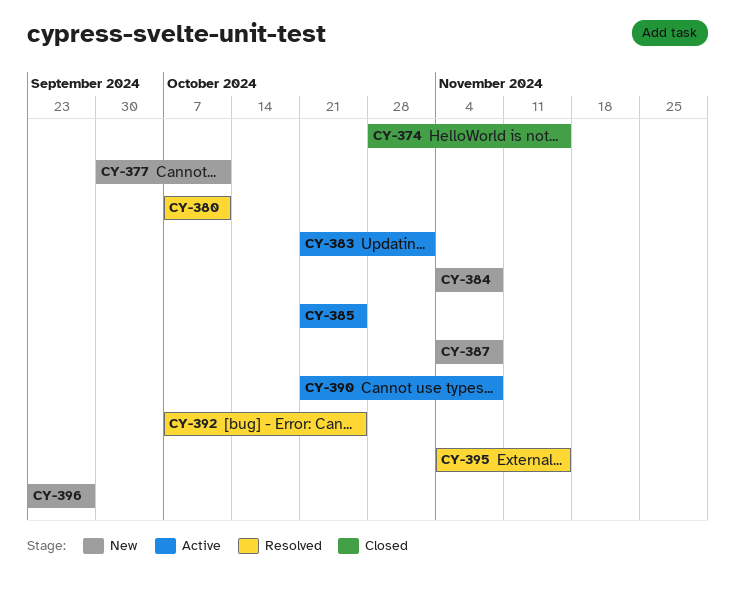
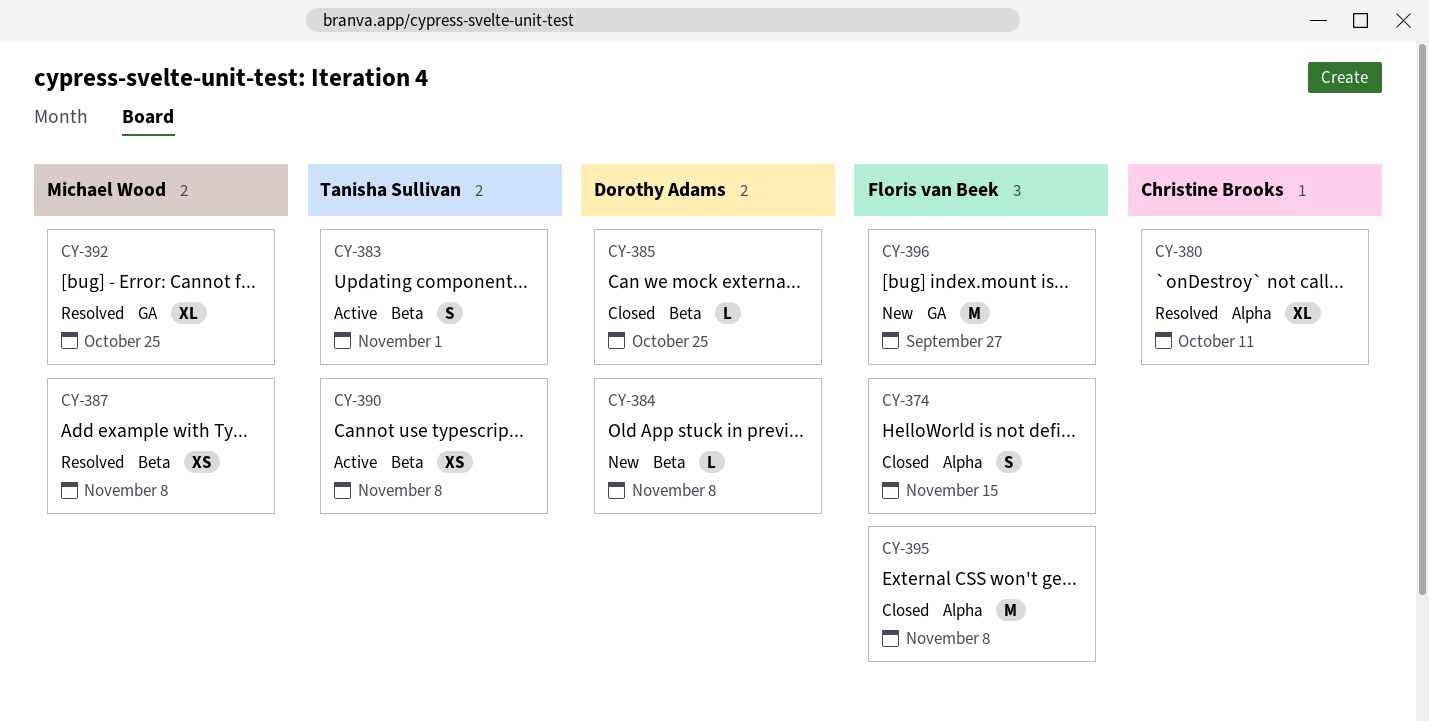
CY-377: present -> none
CY-385, status: Active -> Closed
CY-387, status: New -> Resolved
CY-395, status: Resolved -> Closed
CY-395, due: Nov 15 -> Nov 8

